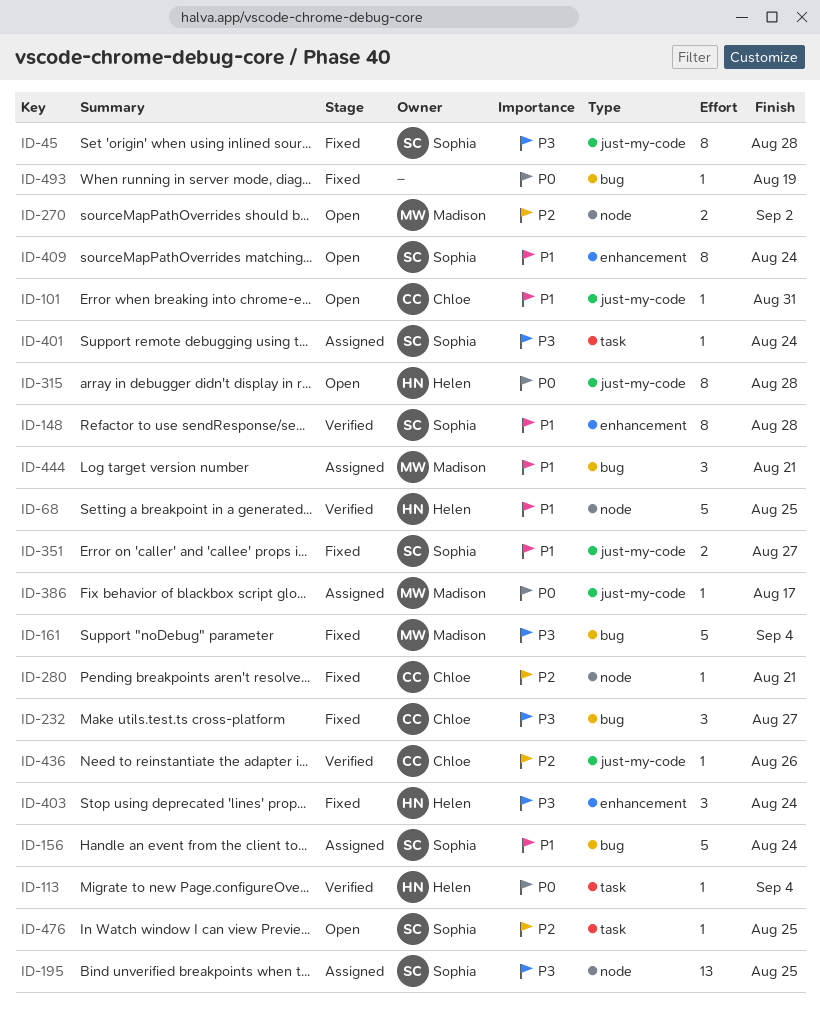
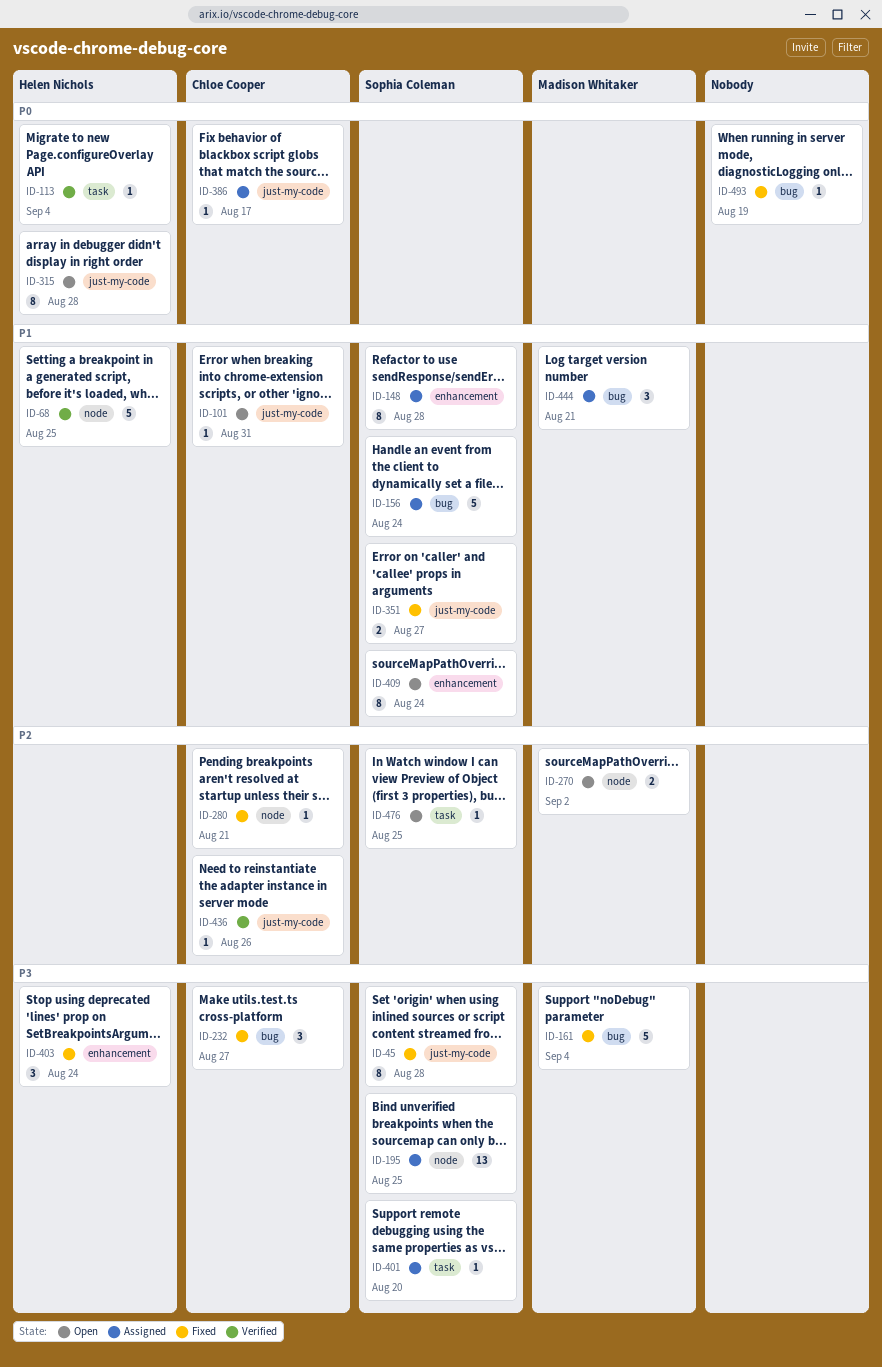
ID-148, status: Verified -> Assigned
ID-386, owner: Madison Whitaker -> Chloe Cooper
ID-401, due: Aug 24 -> Aug 20

